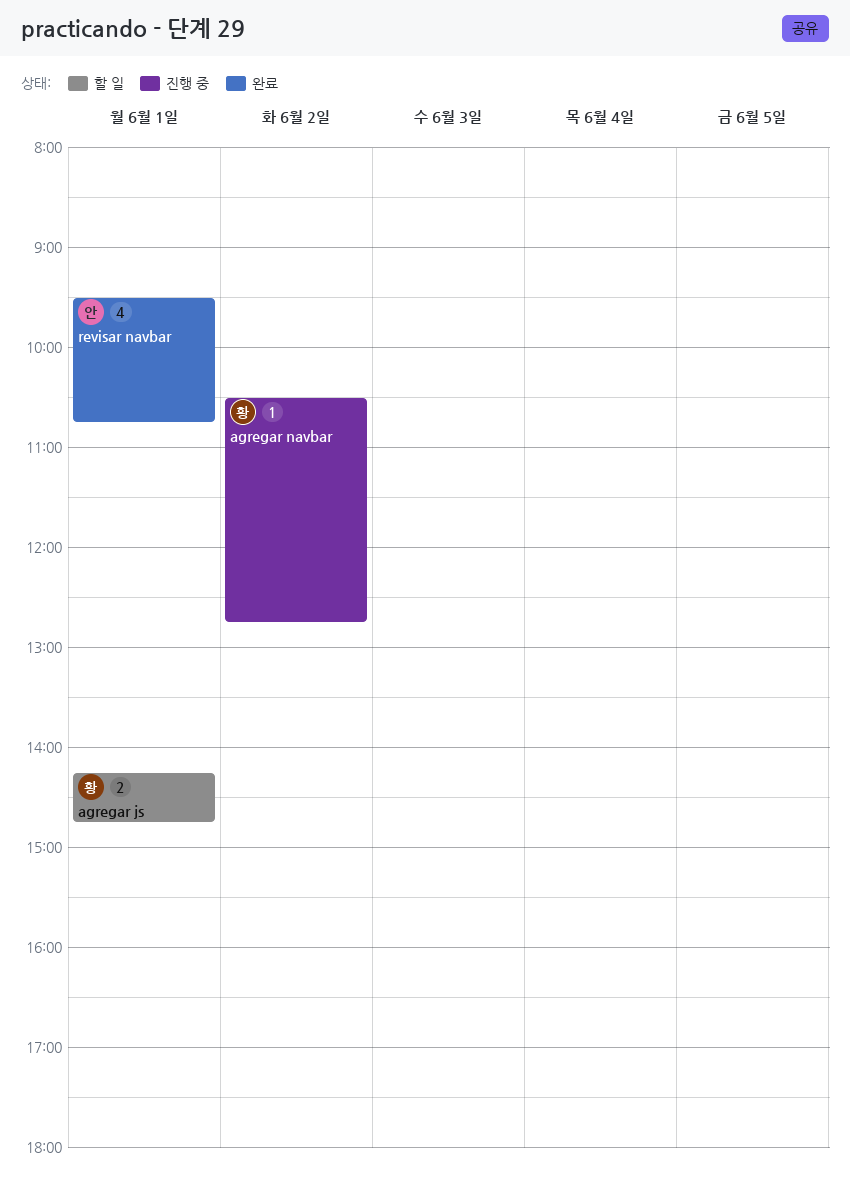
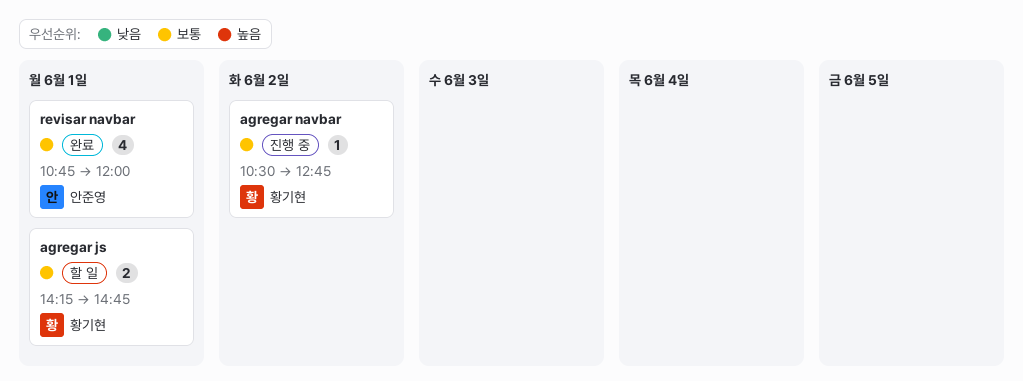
revisar navbar, begins: 09:30 -> 10:45
revisar navbar, ends: 10:45 -> 12:00

